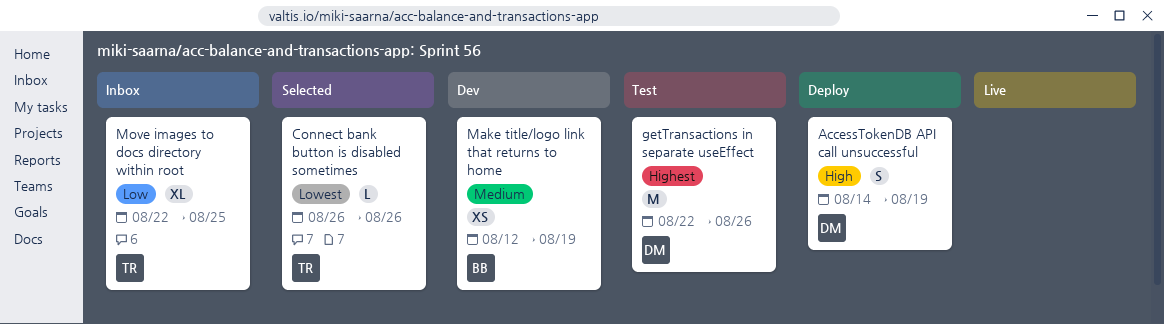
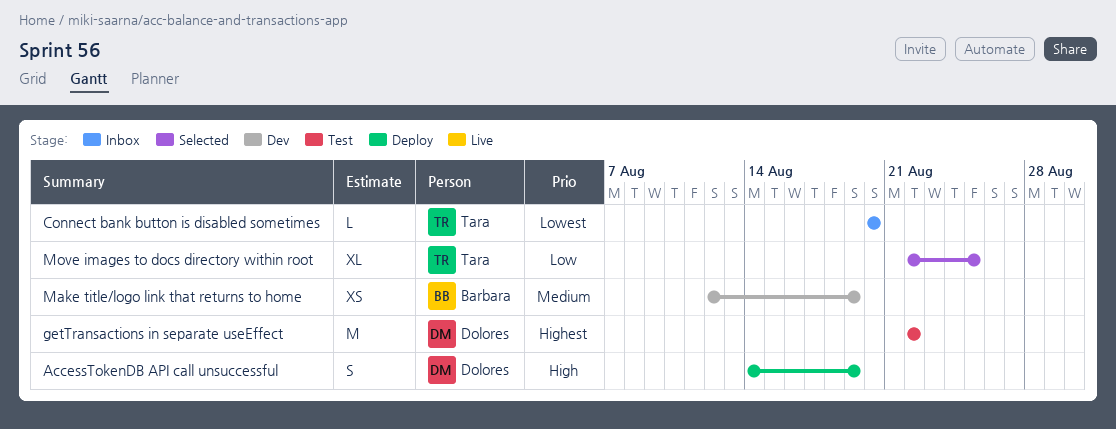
Connect bank button is disabled sometimes, status: Selected -> Inbox
Connect bank button is disabled sometimes, start: Aug 26 -> Aug 20
Connect bank button is disabled sometimes, due: Aug 26 -> Aug 20
getTransactions in separate useEffect, due: Aug 26 -> Aug 22
Move images to docs directory within root, status: Inbox -> Selected

